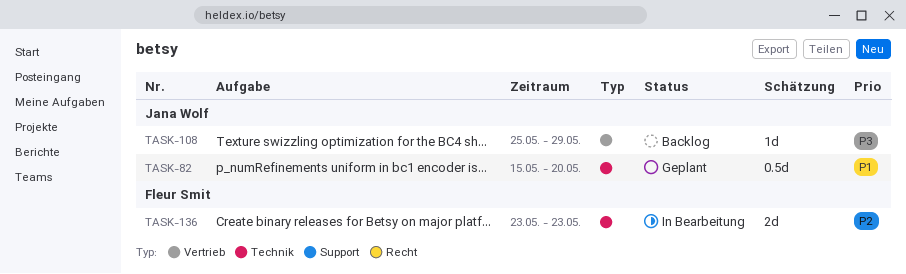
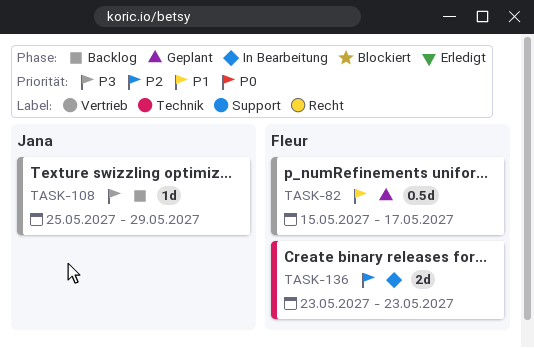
TASK-82, owner: Jana Wolf -> Fleur Smit
TASK-82, label: Technik -> Vertrieb
TASK-82, due: May 20 -> May 17

